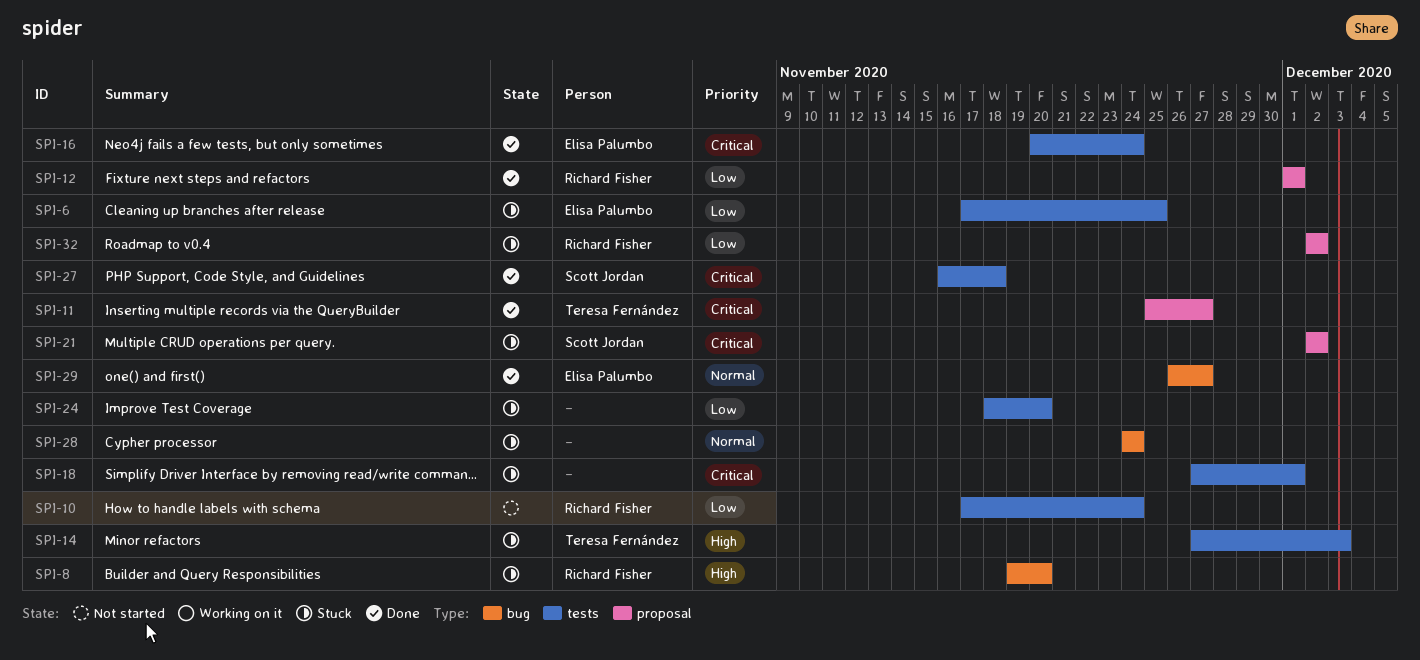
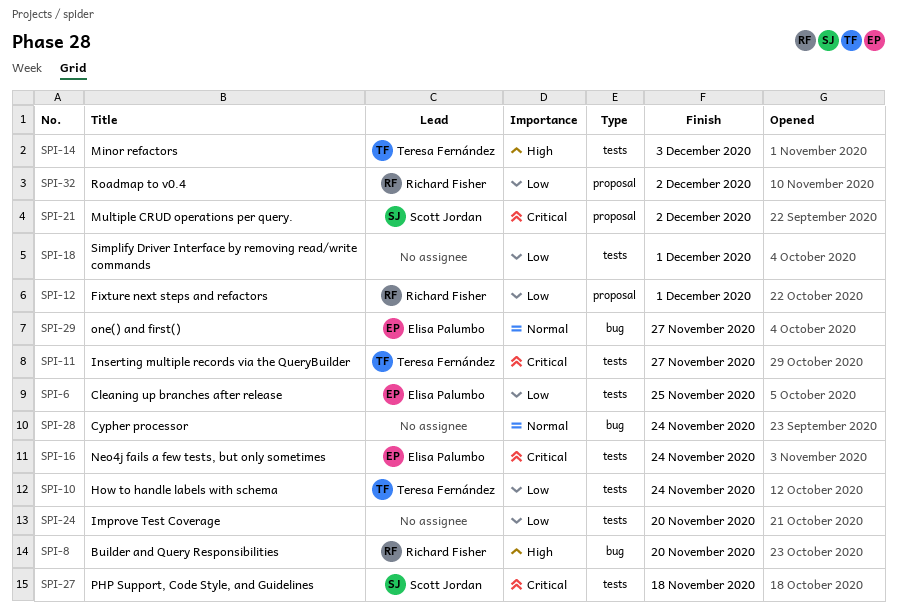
SPI-10, owner: Richard Fisher -> Teresa Fernández
SPI-11, label: proposal -> tests
SPI-18, priority: Critical -> Low

